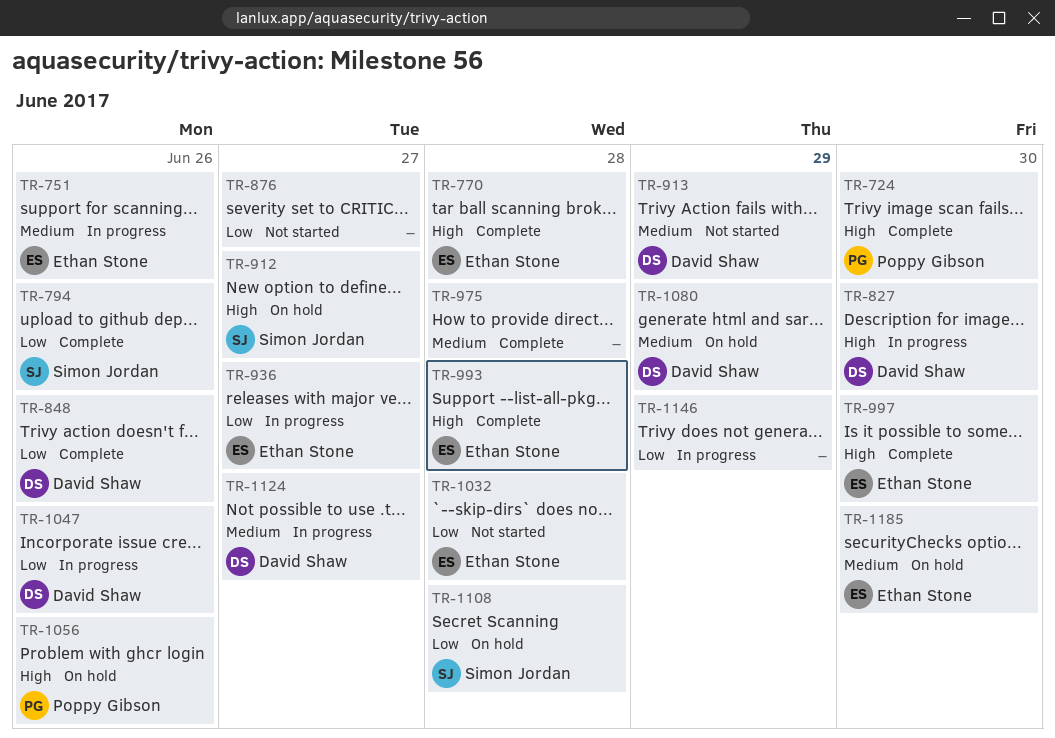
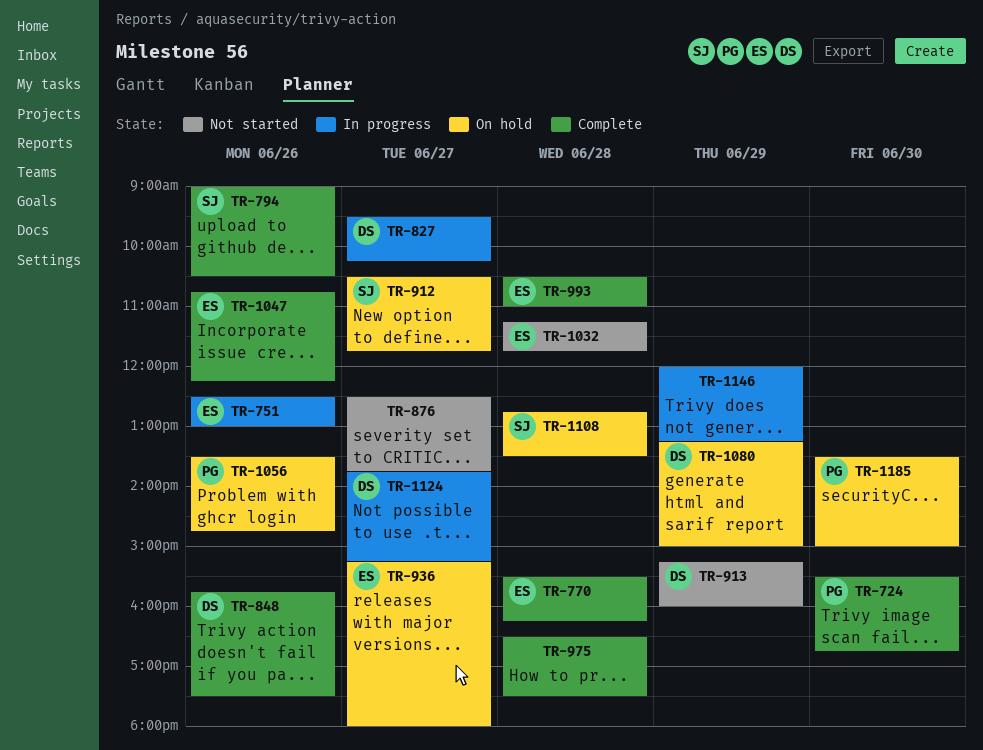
TR-827, day: Jun 30 -> Jun 27
TR-936, status: In progress -> On hold
TR-997: present -> none
TR-1047, status: In progress -> Complete
TR-1047, owner: David Shaw -> Ethan Stone
TR-1185, owner: Ethan Stone -> Poppy Gibson

